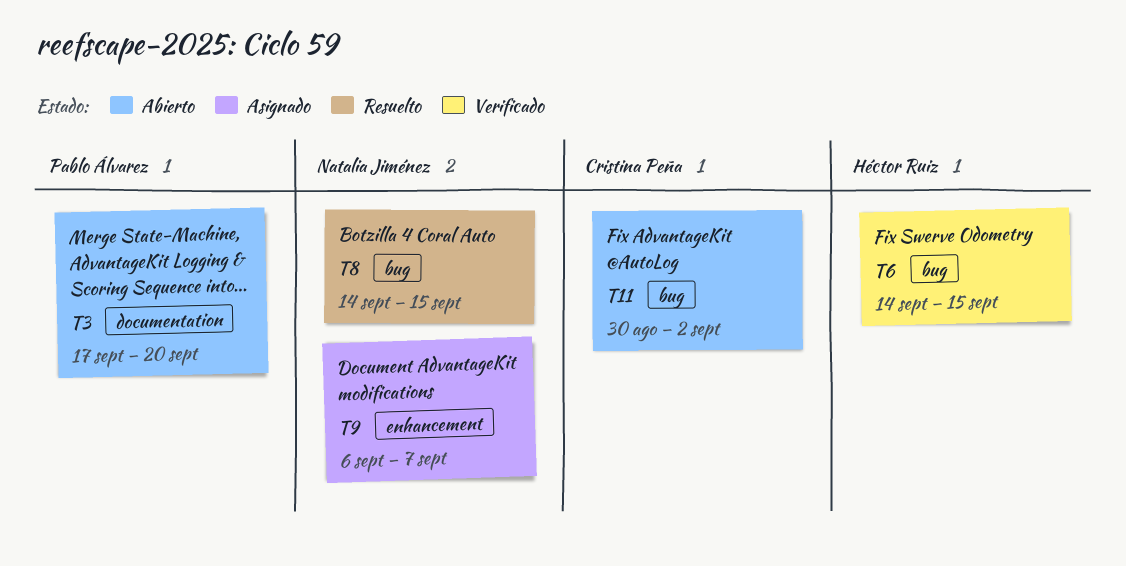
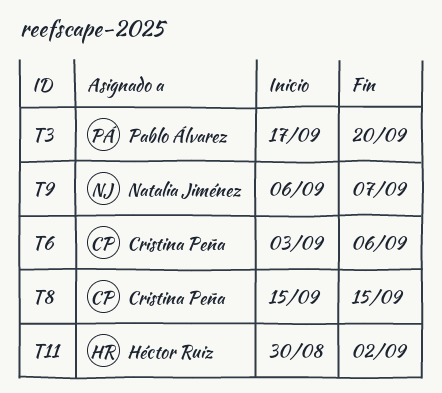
T6, owner: Héctor Ruiz -> Cristina Peña
T6, start: Sep 14 -> Sep 3
T6, due: Sep 15 -> Sep 6
T8, owner: Natalia Jiménez -> Cristina Peña
T8, start: Sep 14 -> Sep 15
T11, owner: Cristina Peña -> Héctor Ruiz

